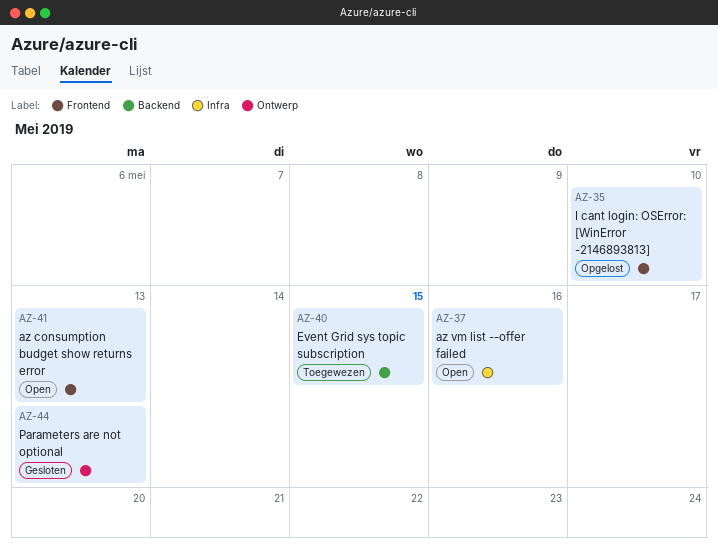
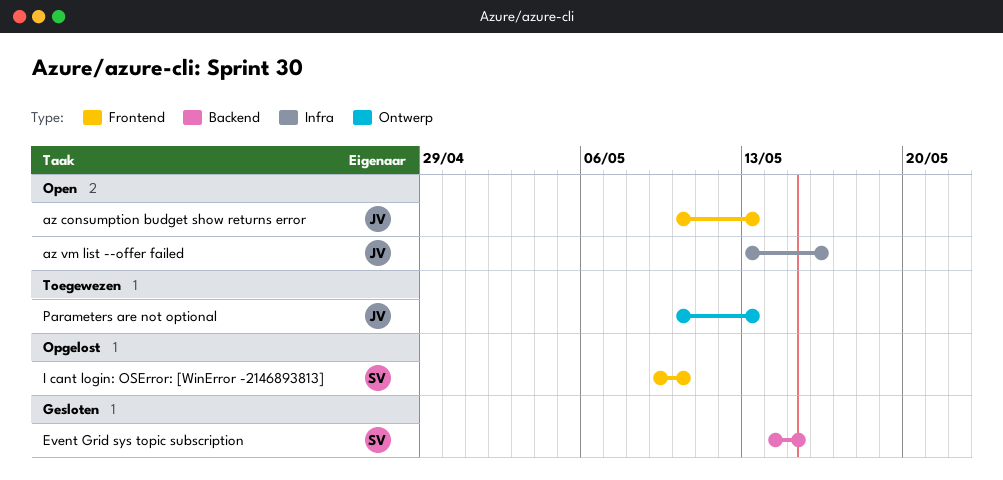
Event Grid sys topic subscription, status: Toegewezen -> Gesloten
Parameters are not optional, status: Gesloten -> Toegewezen

